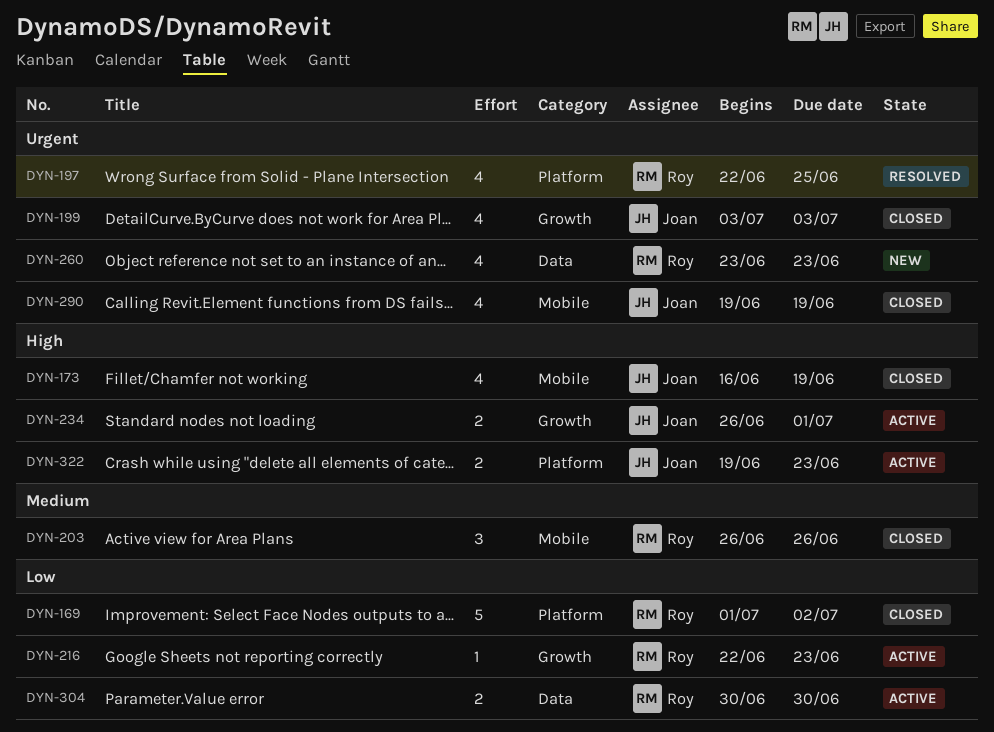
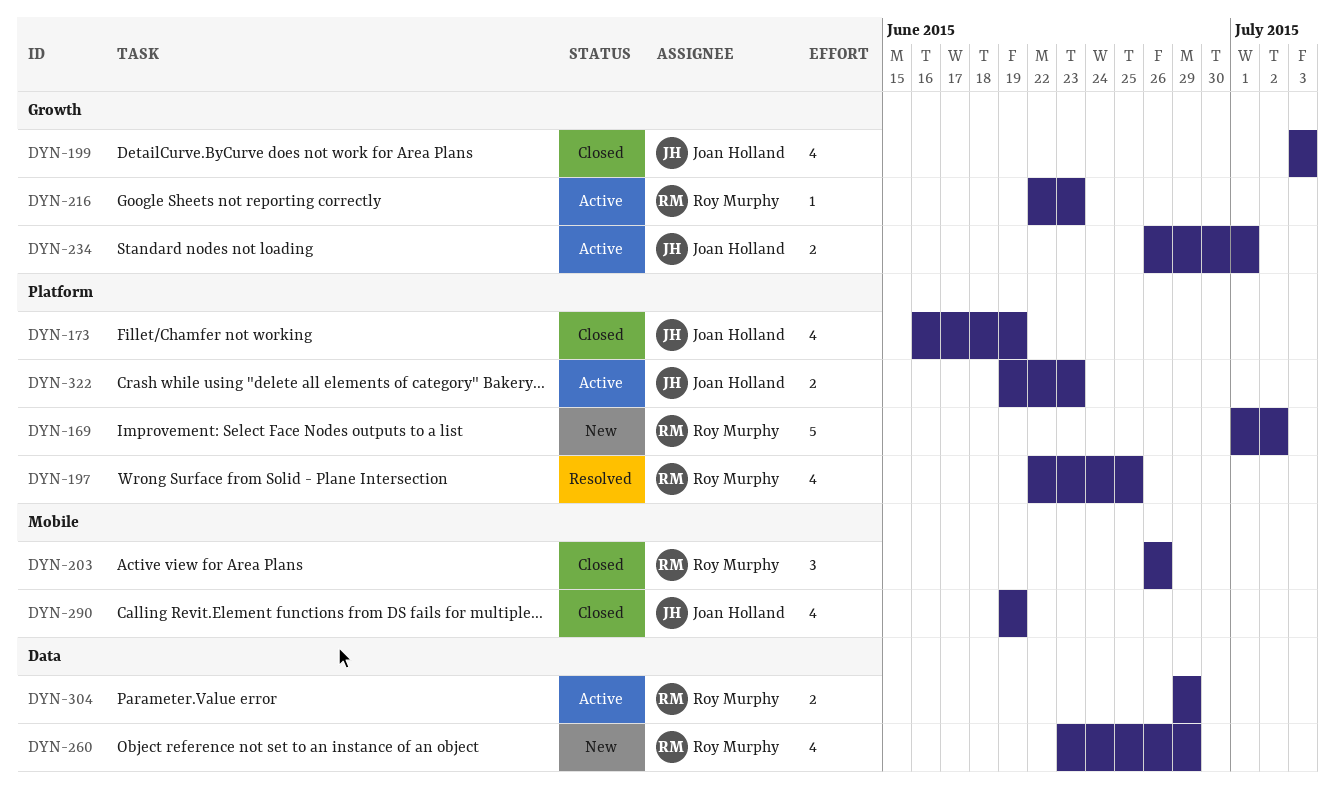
DYN-169, status: Closed -> New
DYN-173, label: Mobile -> Platform
DYN-260, due: Jun 23 -> Jun 29
DYN-304, start: Jun 30 -> Jun 29
DYN-304, due: Jun 30 -> Jun 29

